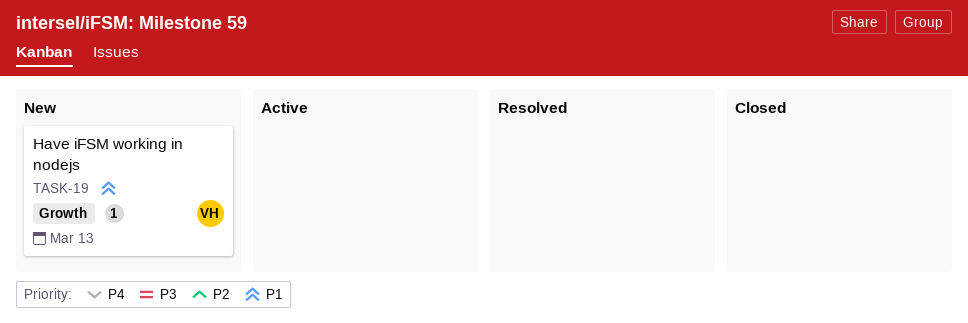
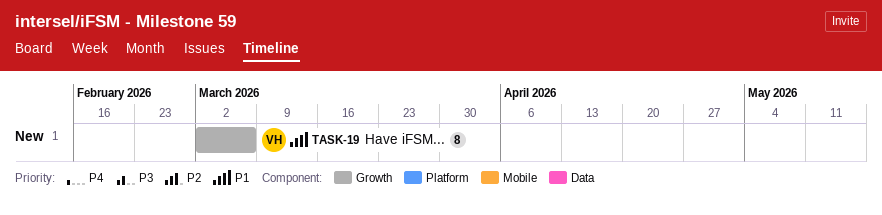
TASK-19, estimate: 1 -> 8
TASK-19, due: Mar 13 -> Mar 6

